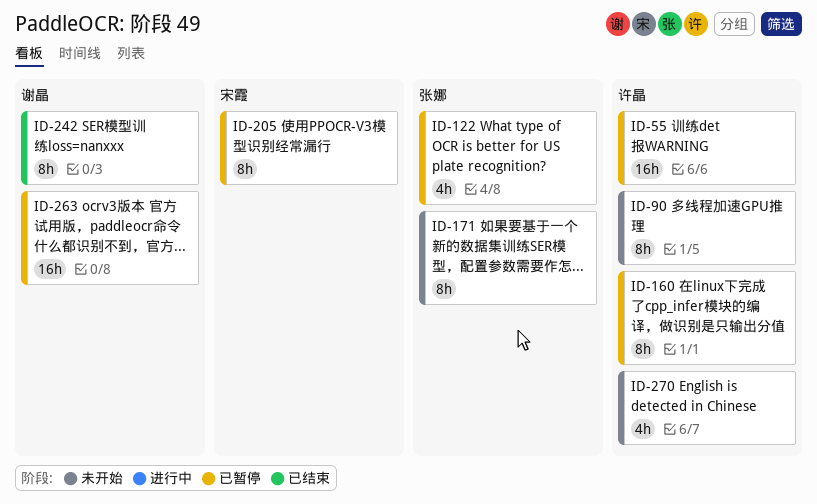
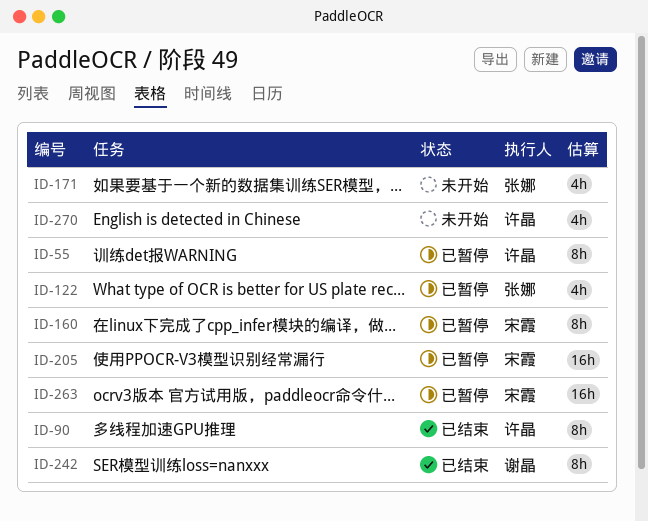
ID-55, estimate: 16h -> 8h
ID-90, status: 未开始 -> 已结束
ID-160, owner: 许晶 -> 宋霞
ID-171, estimate: 8h -> 4h
ID-205, estimate: 8h -> 16h
ID-263, owner: 谢晶 -> 宋霞

